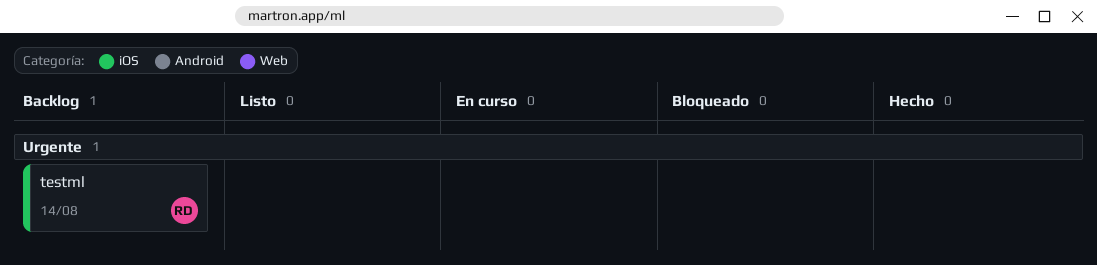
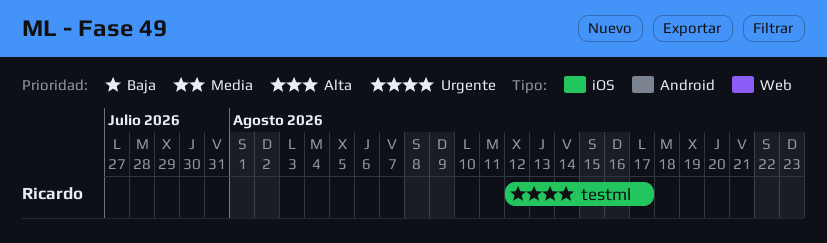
testml, due: Aug 14 -> Aug 17

